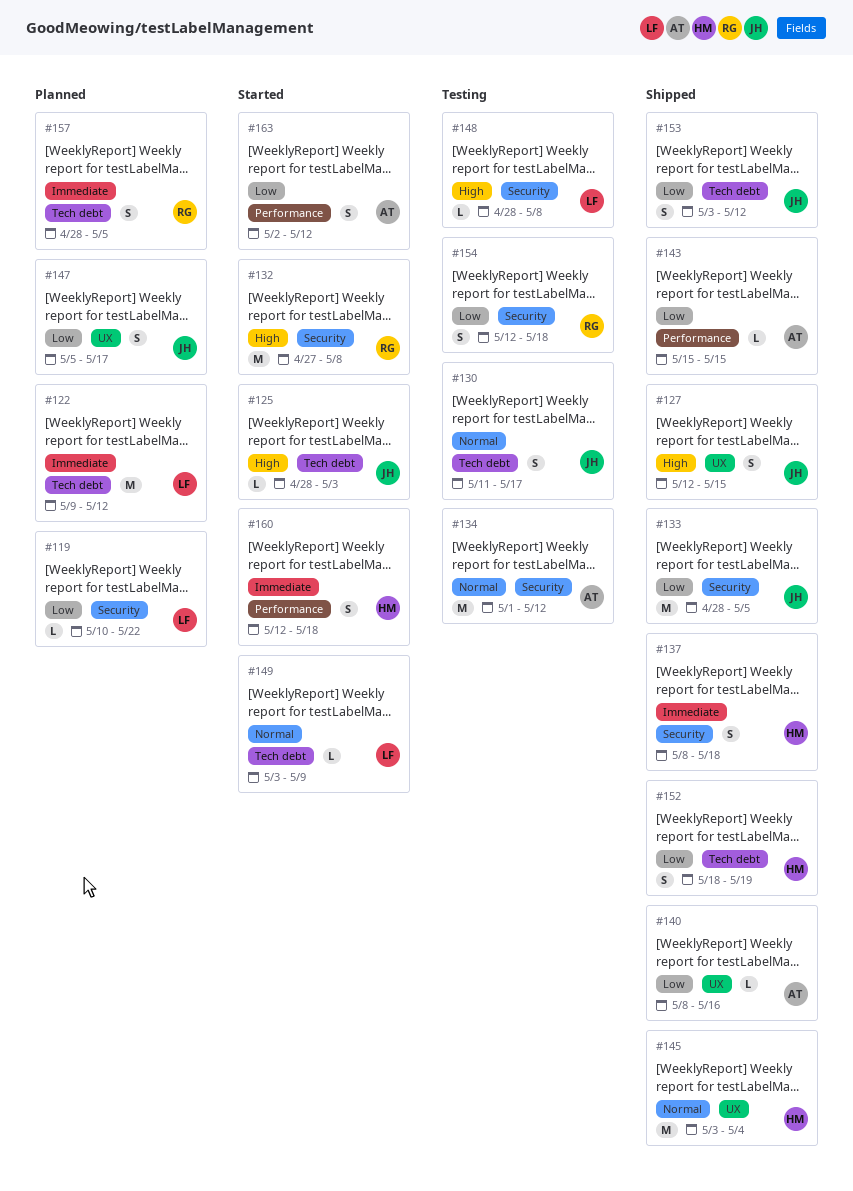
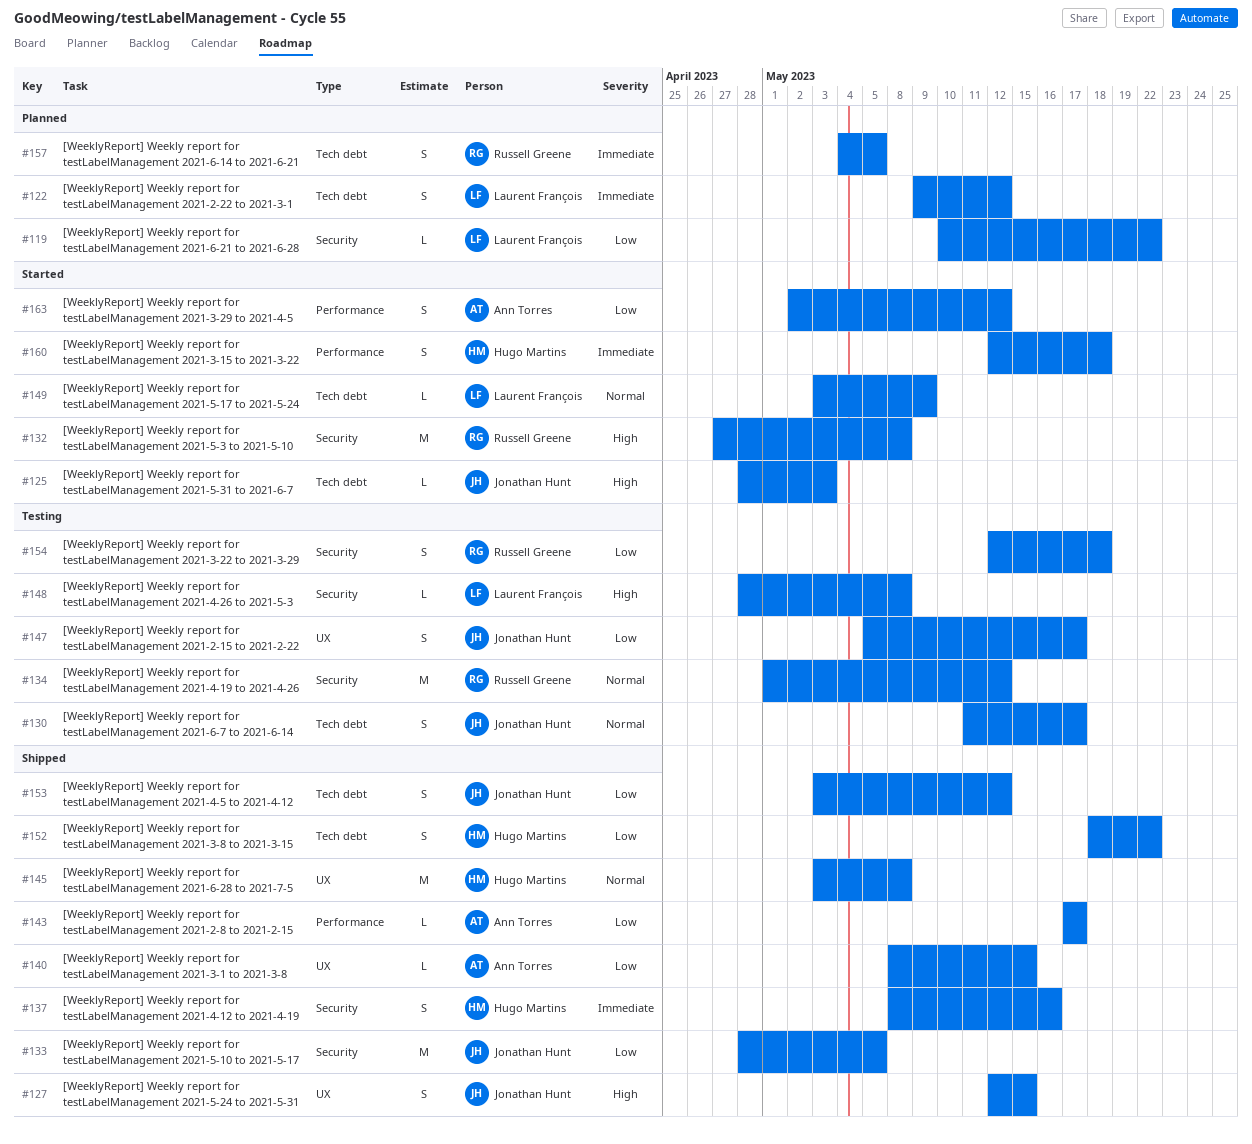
#122, estimate: M -> S
#134, owner: Ann Torres -> Russell Greene
#137, due: May 18 -> May 16
#140, due: May 16 -> May 15
#143, start: May 15 -> May 17
#143, due: May 15 -> May 17
#145, due: May 4 -> May 8
#147, status: Planned -> Testing
#152, due: May 19 -> May 22
#157, start: Apr 28 -> May 4

